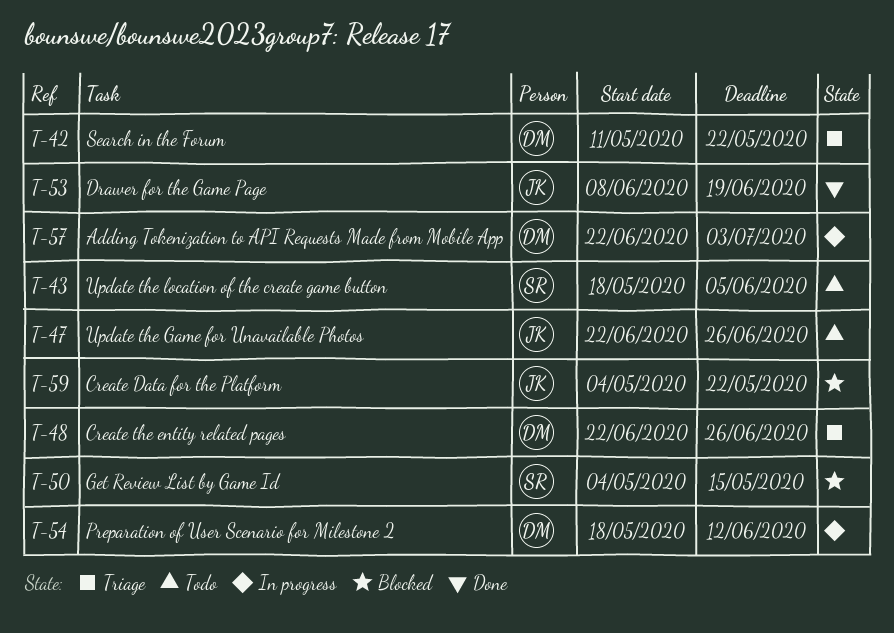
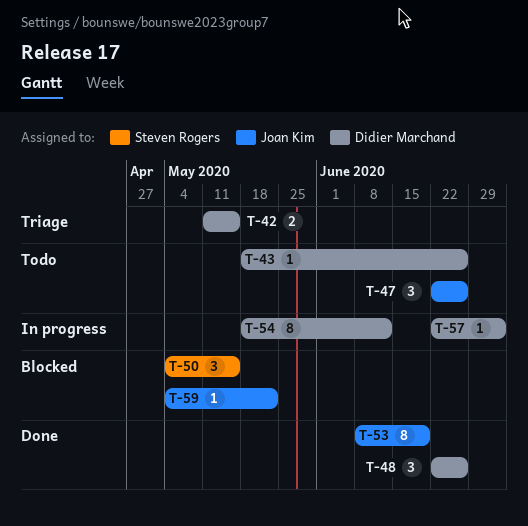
T-42, due: May 22 -> May 15
T-43, owner: Steven Rogers -> Didier Marchand
T-43, due: Jun 5 -> Jun 26
T-48, status: Triage -> Done

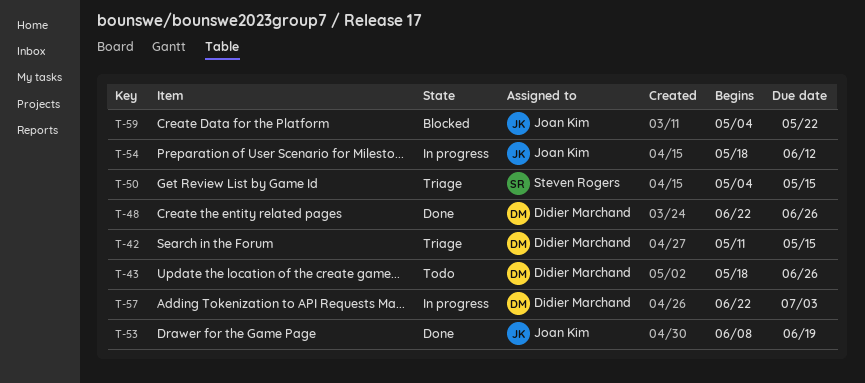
T-47: present -> none
T-50, status: Blocked -> Triage
T-54, owner: Didier Marchand -> Joan Kim

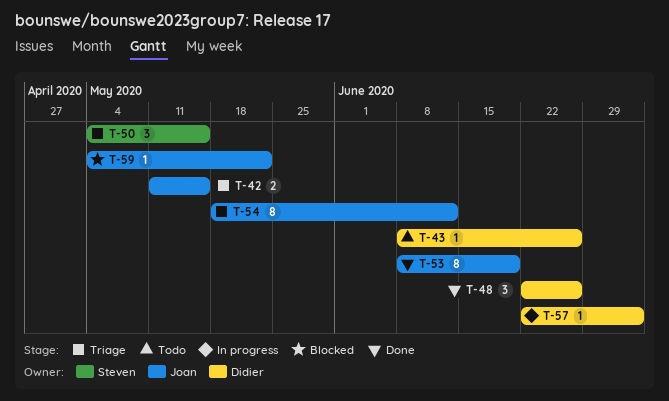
T-42, owner: Didier Marchand -> Joan Kim
T-43, start: May 18 -> Jun 8
T-54, status: In progress -> Triage

